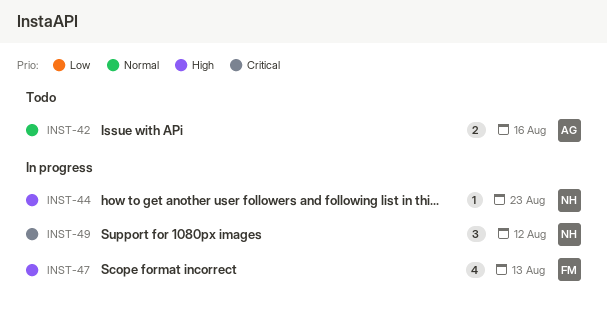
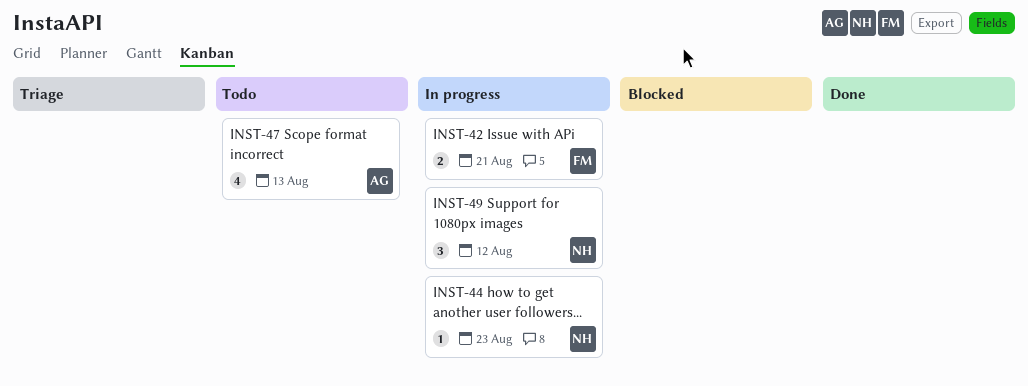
INST-42, status: Todo -> In progress
INST-42, owner: AG -> FM
INST-42, due: Aug 16 -> Aug 21
INST-47, status: In progress -> Todo
INST-47, owner: FM -> AG

